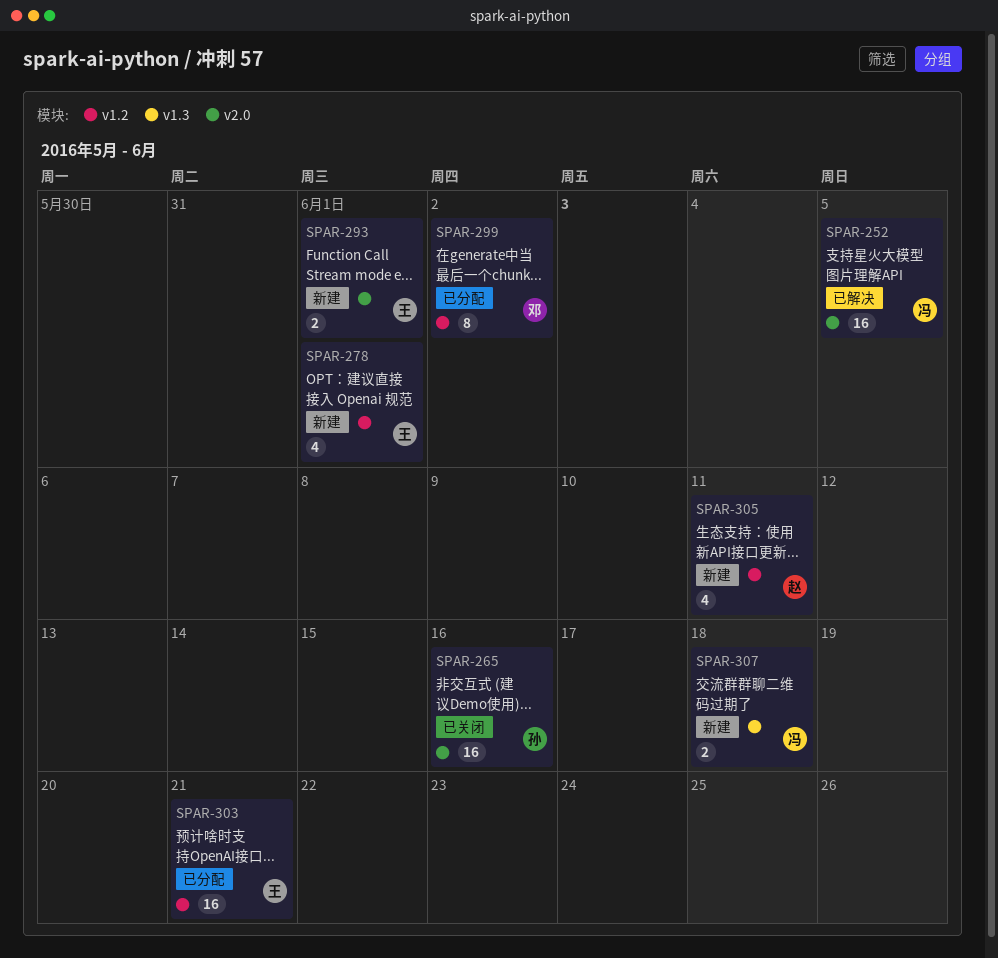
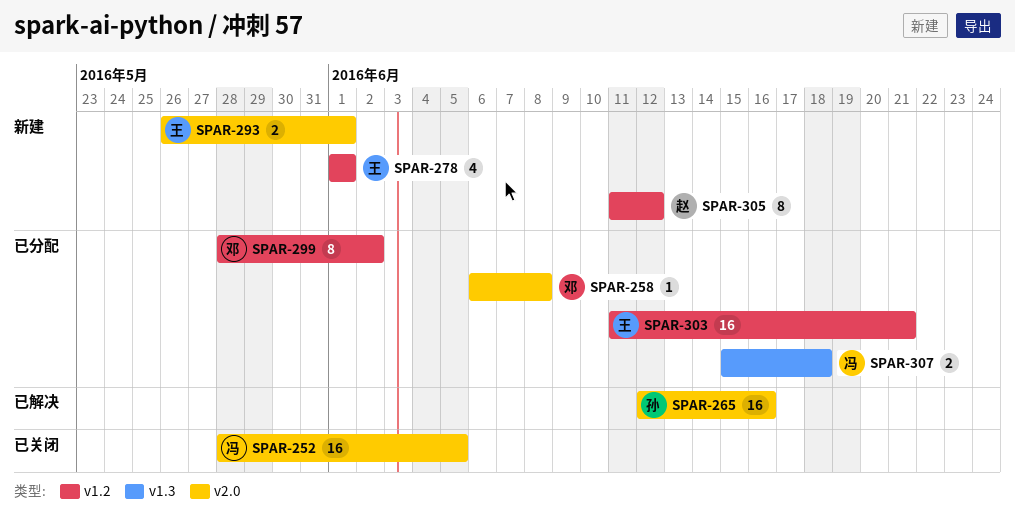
SPAR-252, status: 已解决 -> 已关闭
SPAR-258: none -> present
SPAR-265, status: 已关闭 -> 已解决
SPAR-305, estimate: 4 -> 8
SPAR-305, due: Jun 11 -> Jun 12
SPAR-307, status: 新建 -> 已分配

